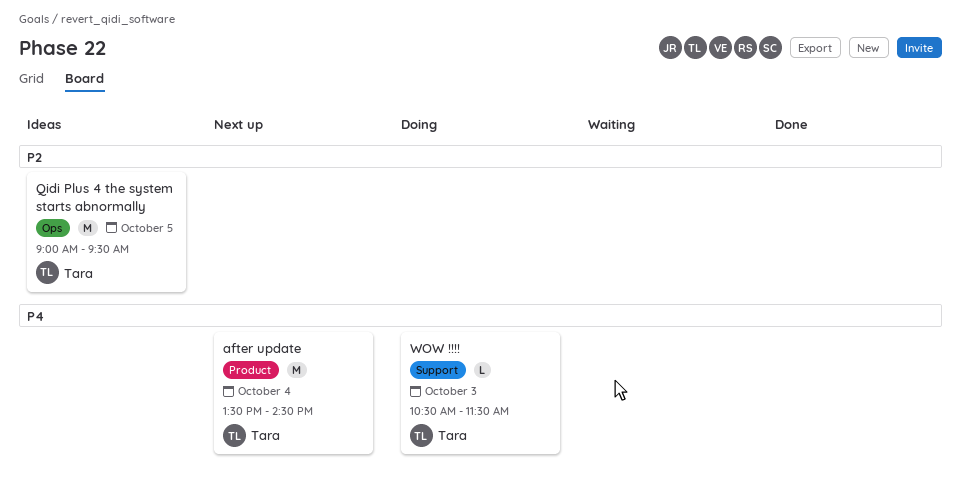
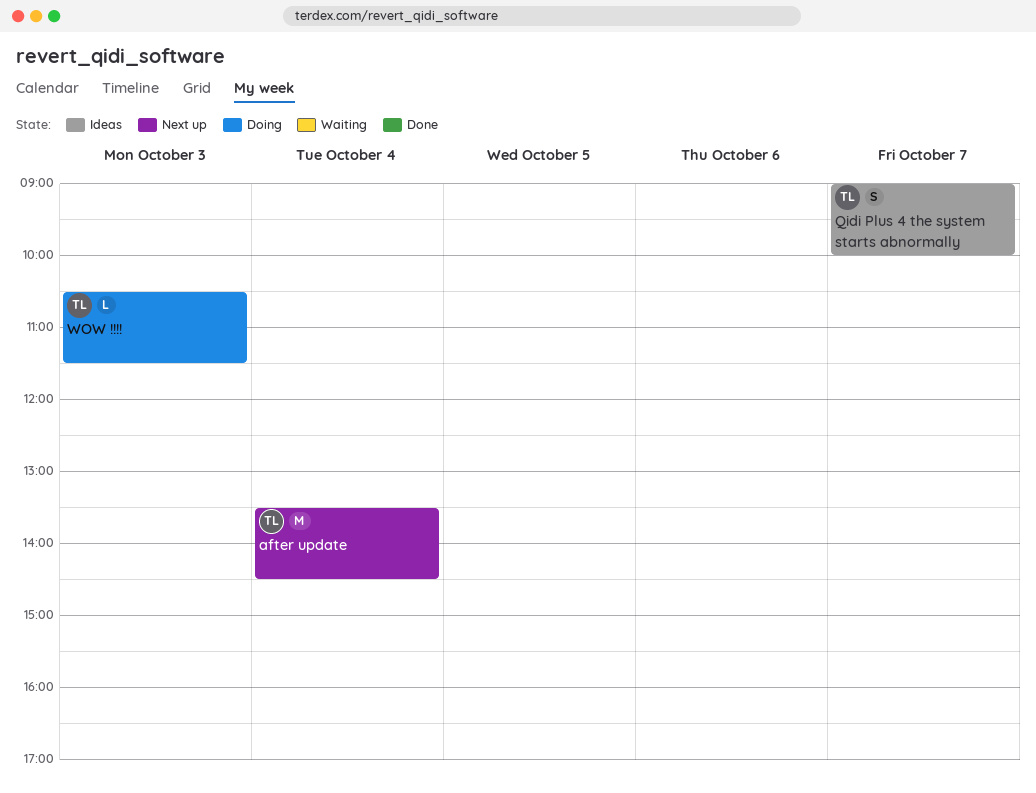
Qidi Plus 4 the system starts abnormally, estimate: M -> S
Qidi Plus 4 the system starts abnormally, day: Oct 5 -> Oct 7
Qidi Plus 4 the system starts abnormally, ends: 09:30 -> 10:00

